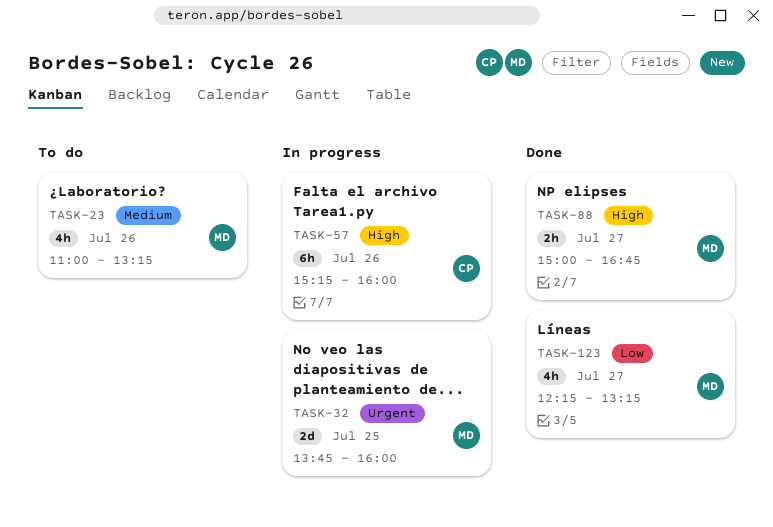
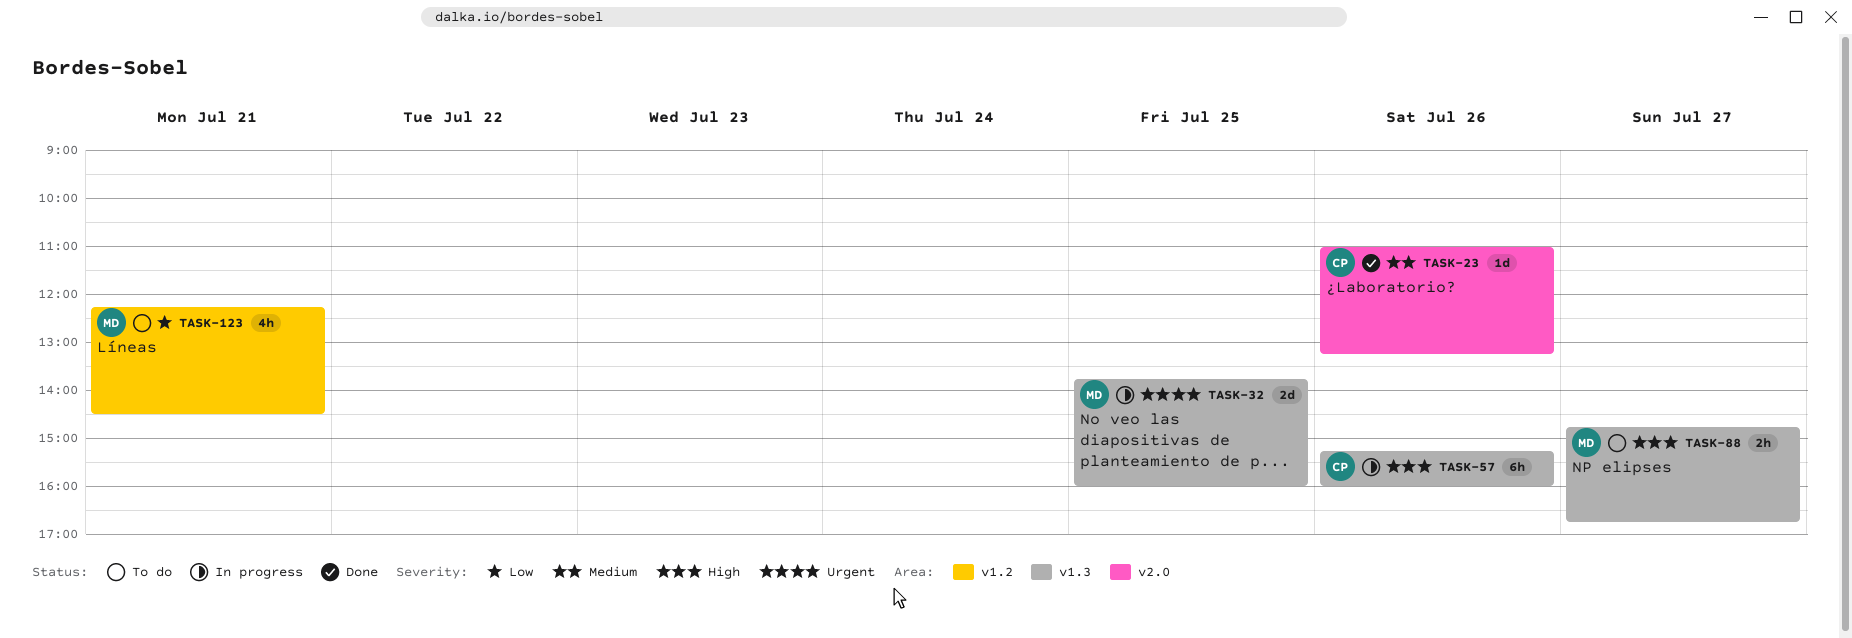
TASK-23, status: To do -> Done
TASK-23, owner: MD -> CP
TASK-23, estimate: 4h -> 1d
TASK-88, status: Done -> To do
TASK-88, begins: 15:00 -> 14:45
TASK-123, status: Done -> To do
TASK-123, day: Jul 27 -> Jul 21
TASK-123, ends: 13:15 -> 14:30

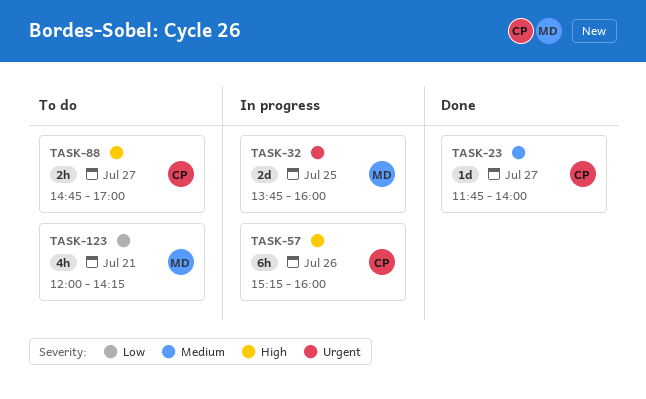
TASK-23, day: Jul 26 -> Jul 27
TASK-23, begins: 11:00 -> 11:45
TASK-23, ends: 13:15 -> 14:00
TASK-88, owner: MD -> CP
TASK-88, ends: 16:45 -> 17:00
TASK-123, begins: 12:15 -> 12:00
TASK-123, ends: 14:30 -> 14:15

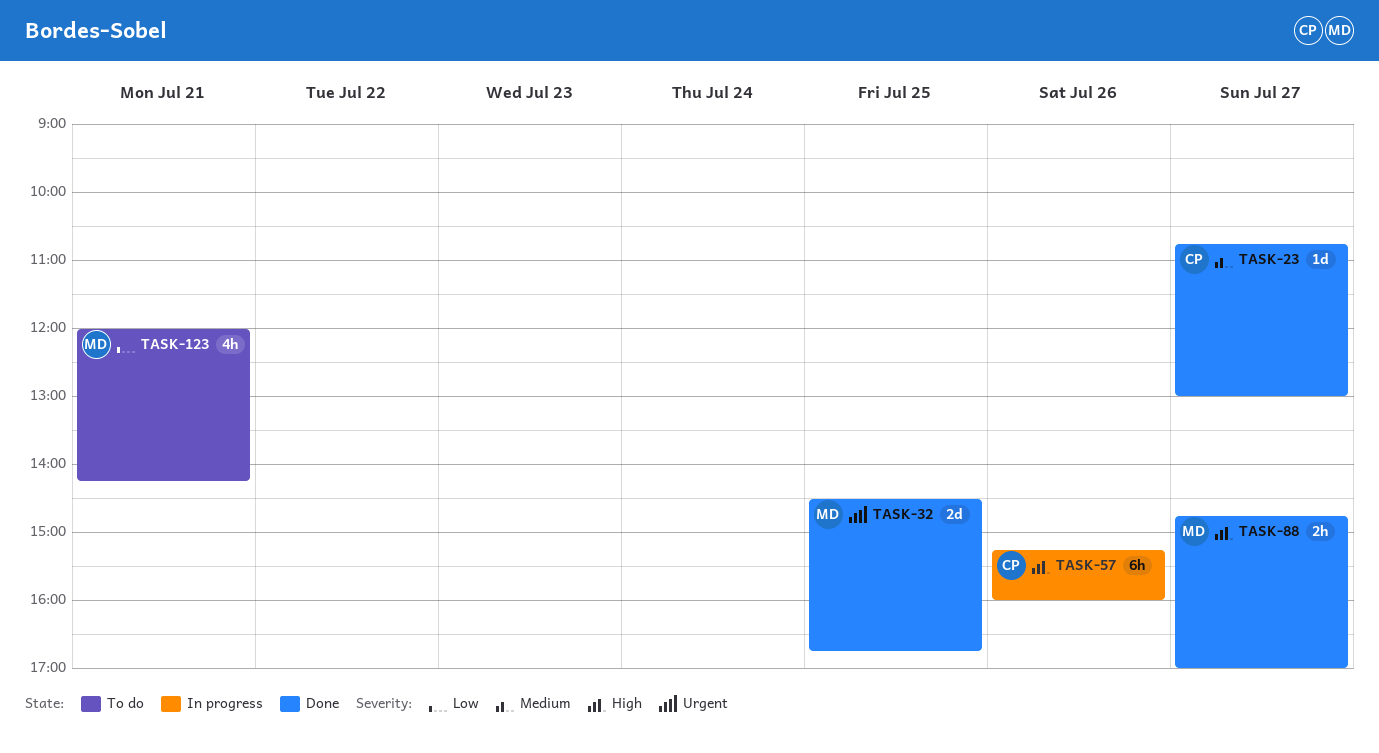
TASK-23, begins: 11:45 -> 10:45
TASK-23, ends: 14:00 -> 13:00
TASK-32, status: In progress -> Done
TASK-32, begins: 13:45 -> 14:30
TASK-32, ends: 16:00 -> 16:45
TASK-88, status: To do -> Done
TASK-88, owner: CP -> MD

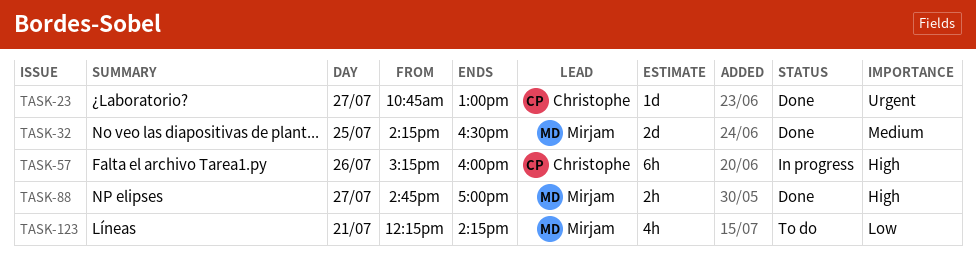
TASK-23, priority: Medium -> Urgent
TASK-32, priority: Urgent -> Medium
TASK-32, begins: 14:30 -> 14:15
TASK-32, ends: 16:45 -> 16:30
TASK-123, begins: 12:00 -> 12:15

